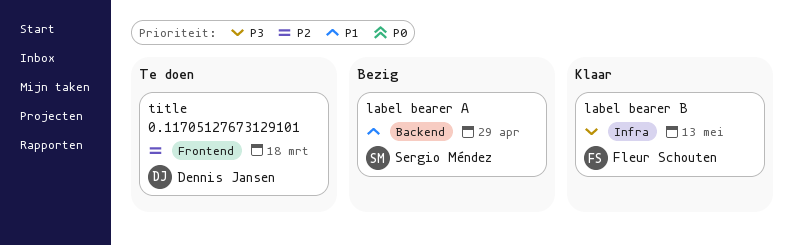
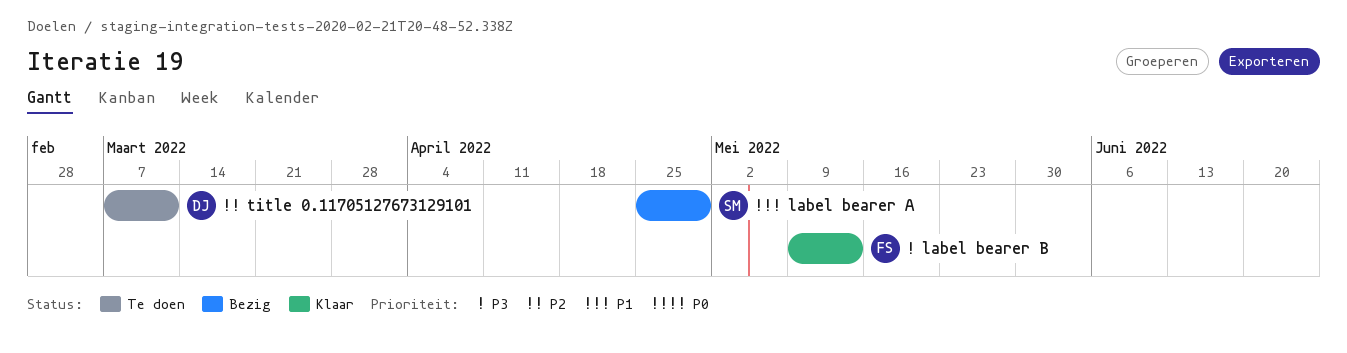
title 0.11705127673129101, due: Mar 18 -> Mar 11

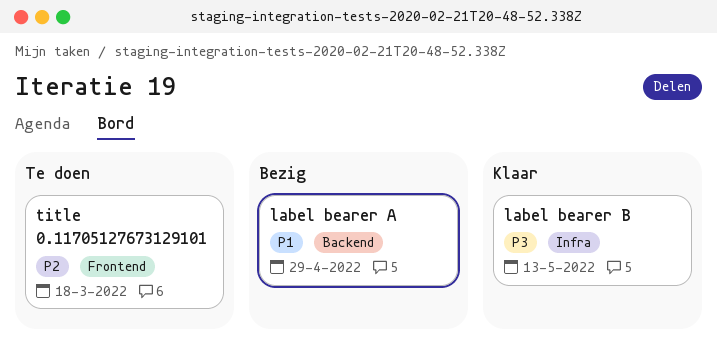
title 0.11705127673129101, due: Mar 11 -> Mar 18

